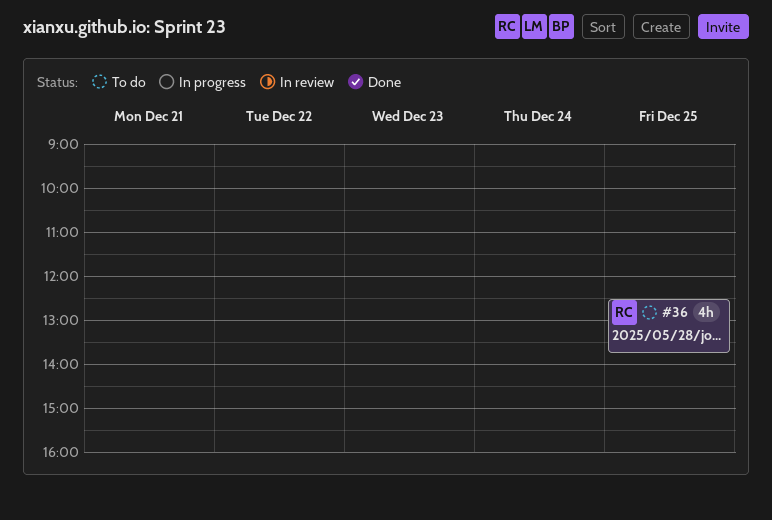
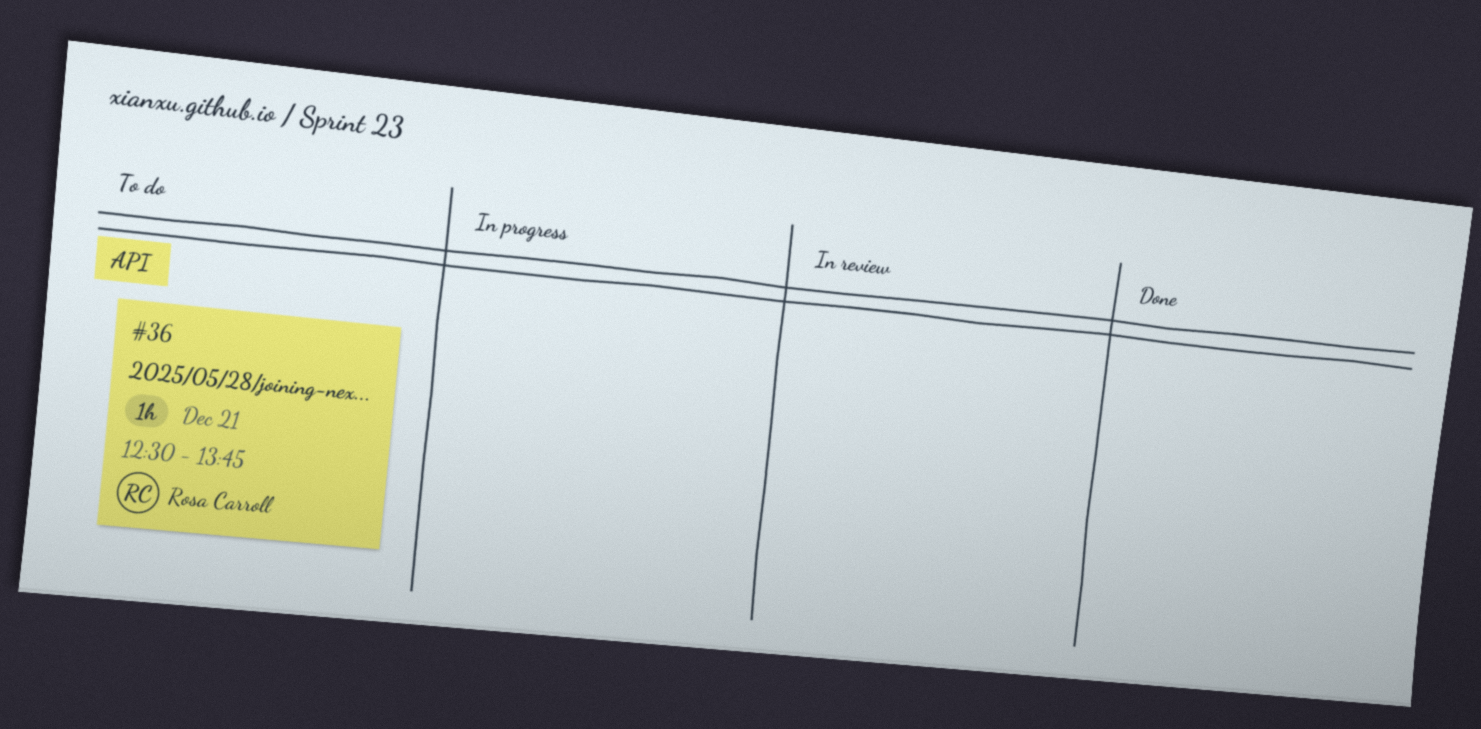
#36, estimate: 4h -> 1h
#36, day: Dec 25 -> Dec 21

